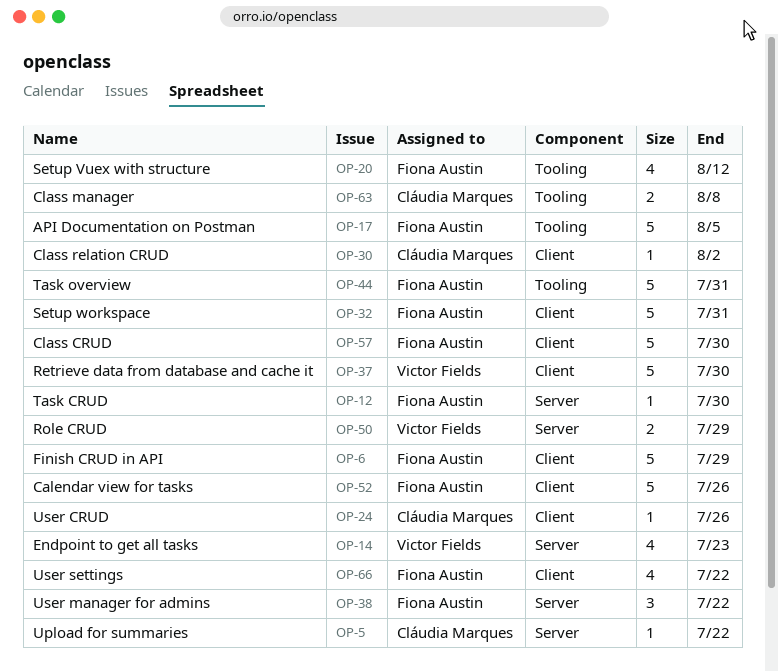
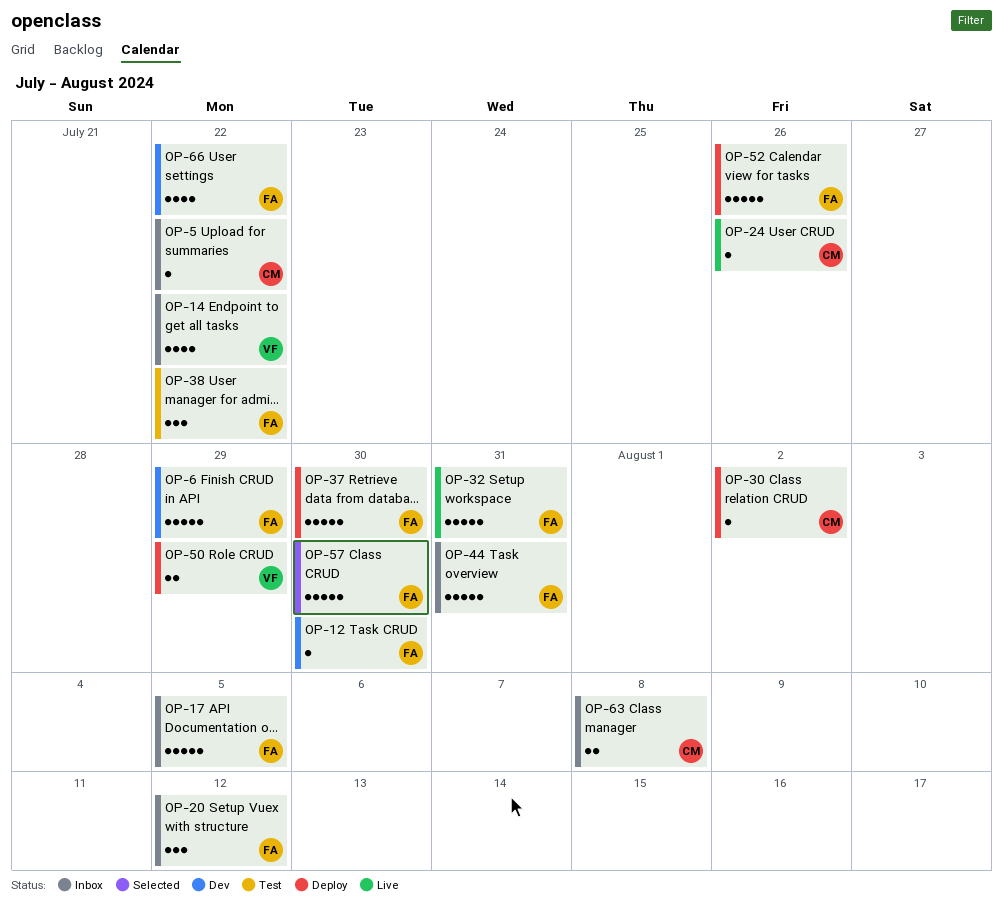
OP-14, due: Jul 23 -> Jul 22
OP-20, estimate: 4 -> 3
OP-37, owner: Victor Fields -> Fiona Austin

